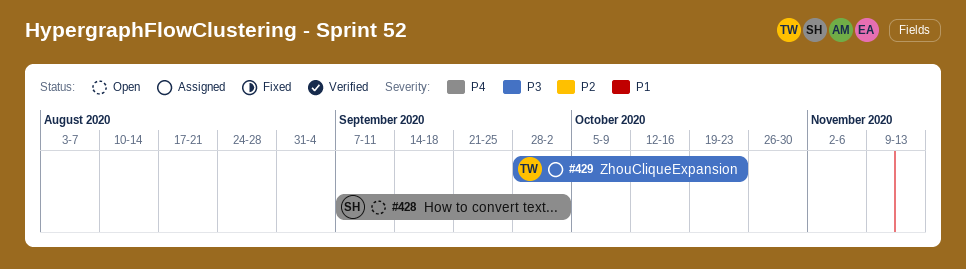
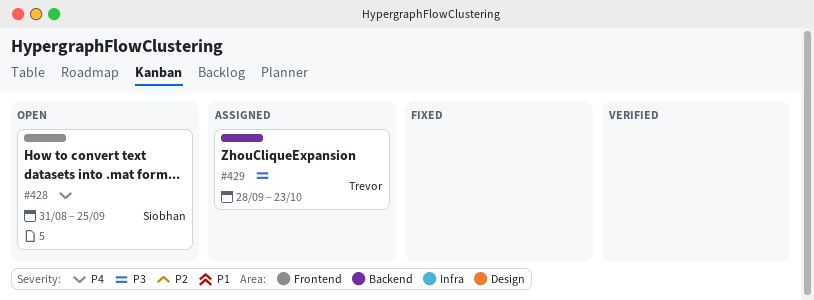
#428, start: Sep 7 -> Aug 31
#428, due: Oct 2 -> Sep 25

